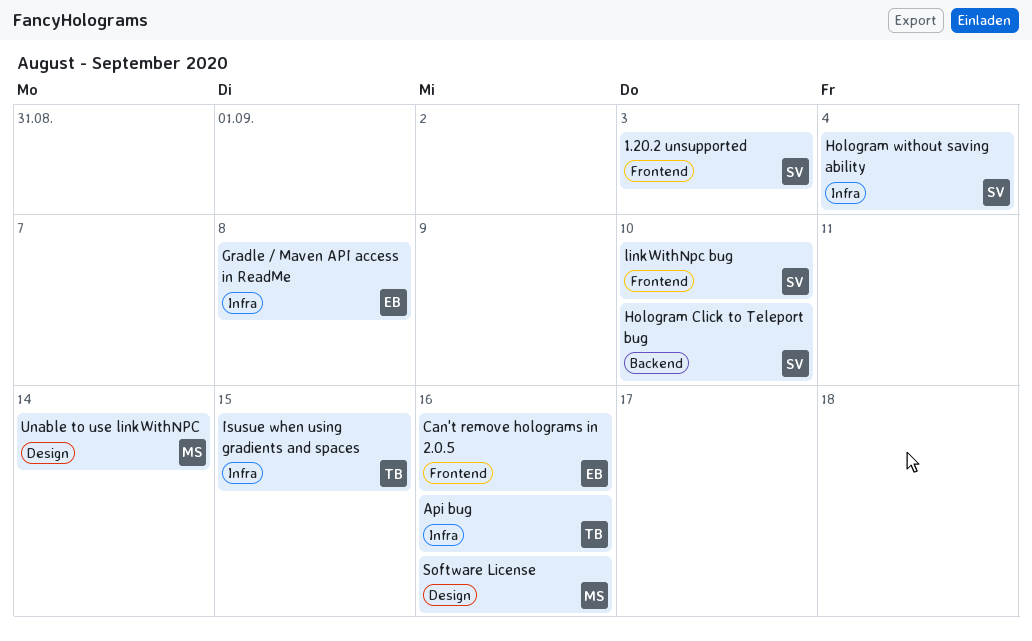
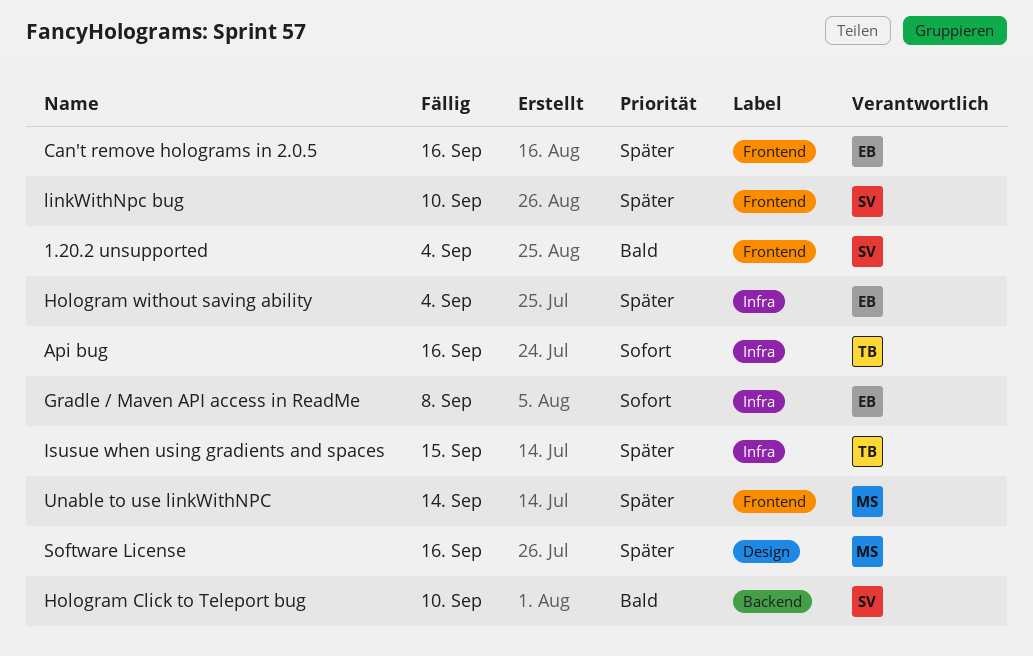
1.20.2 unsupported, due: Sep 3 -> Sep 4
Hologram without saving ability, owner: SV -> EB
Unable to use linkWithNPC, label: Design -> Frontend

